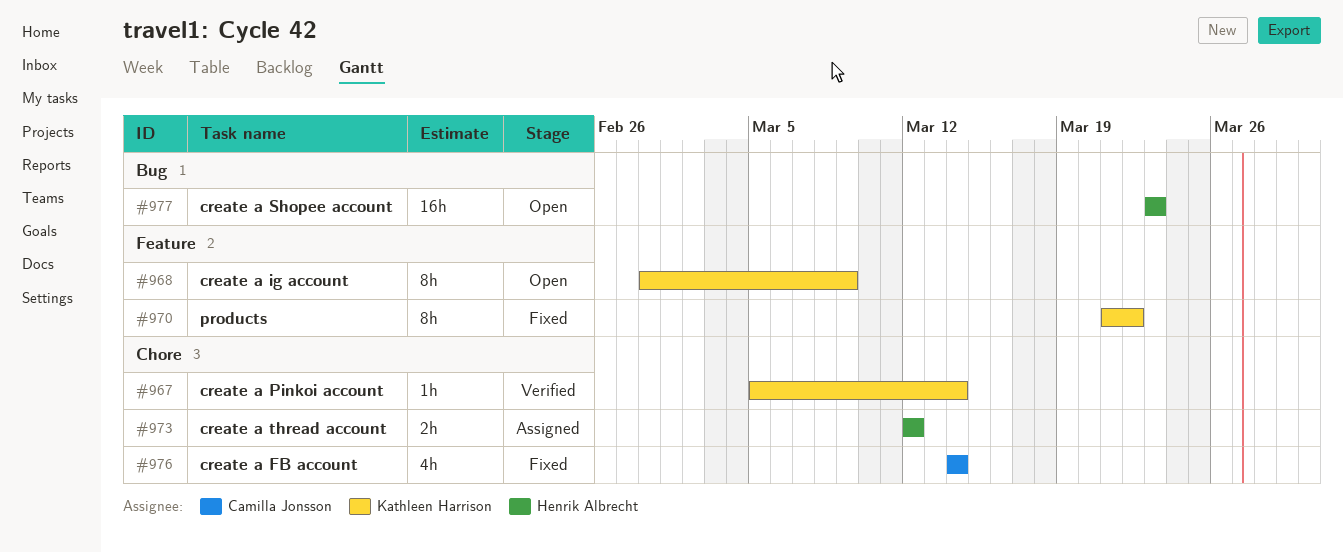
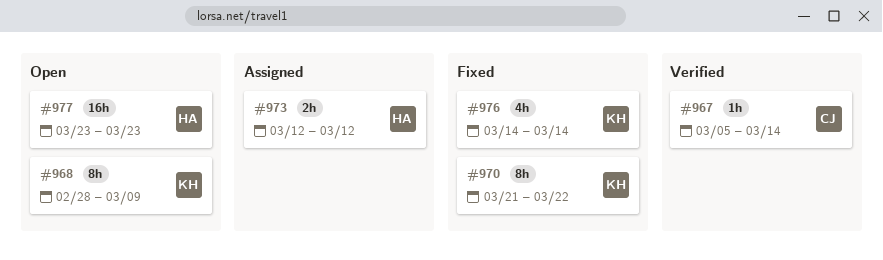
#967, owner: Kathleen Harrison -> Camilla Jonsson
#976, owner: Camilla Jonsson -> Kathleen Harrison

